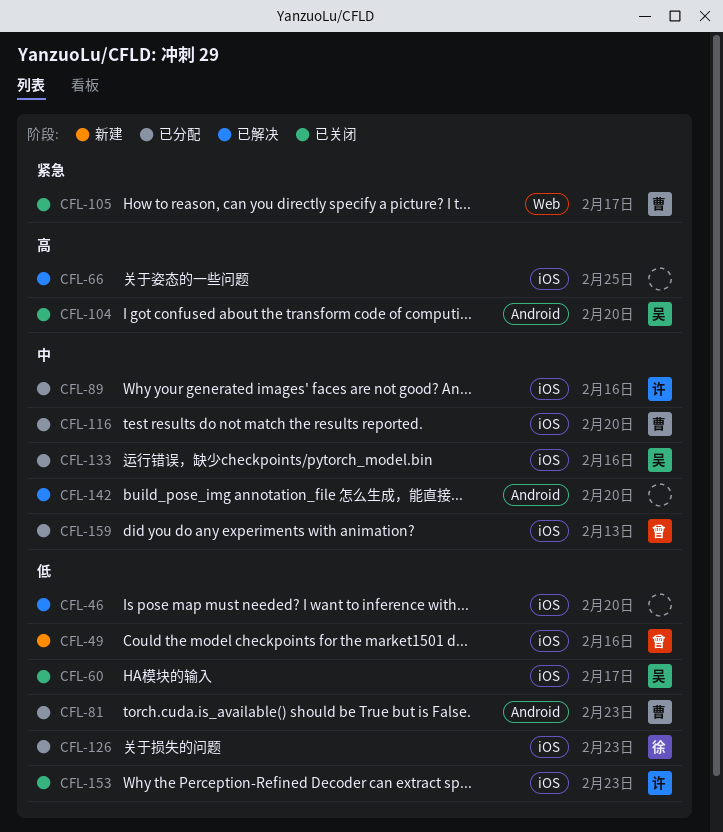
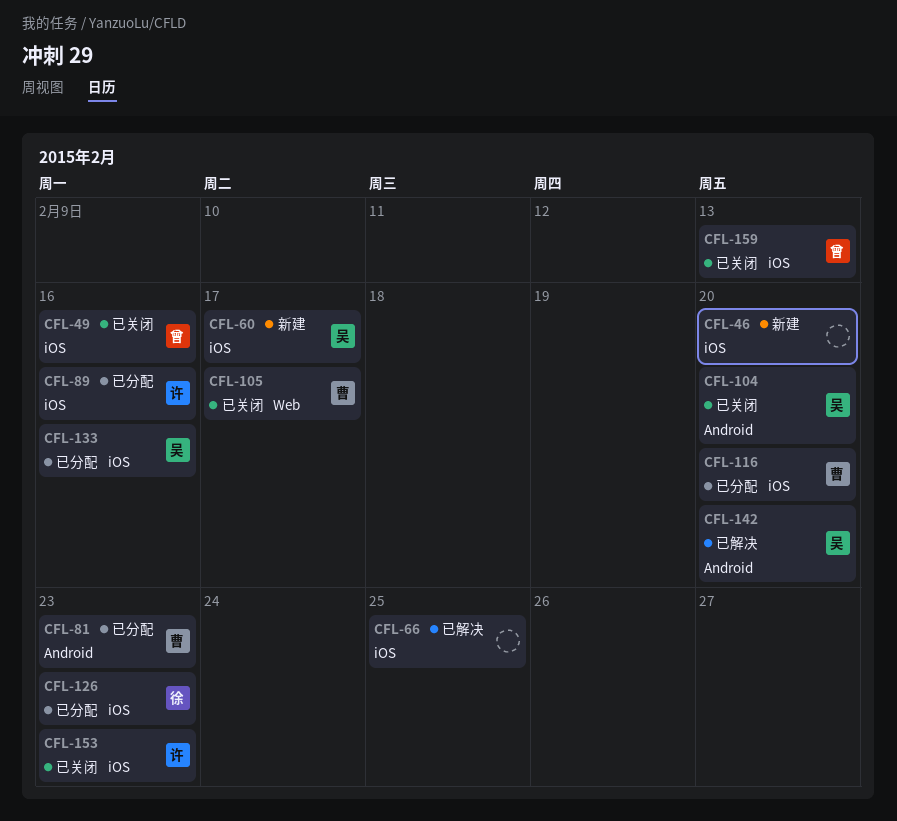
CFL-46, status: 已解决 -> 新建
CFL-49, status: 新建 -> 已关闭
CFL-60, status: 已关闭 -> 新建
CFL-142, owner: none -> 吴
CFL-159, status: 已分配 -> 已关闭

